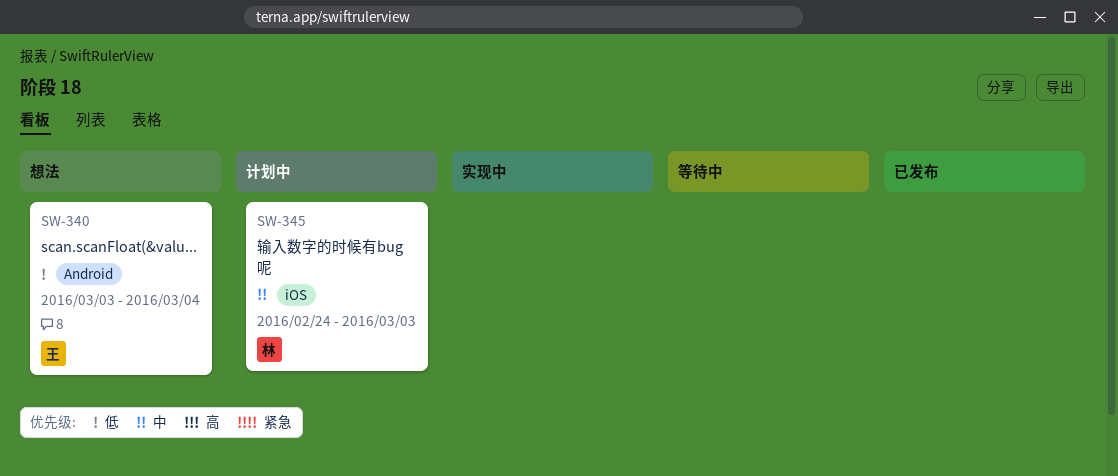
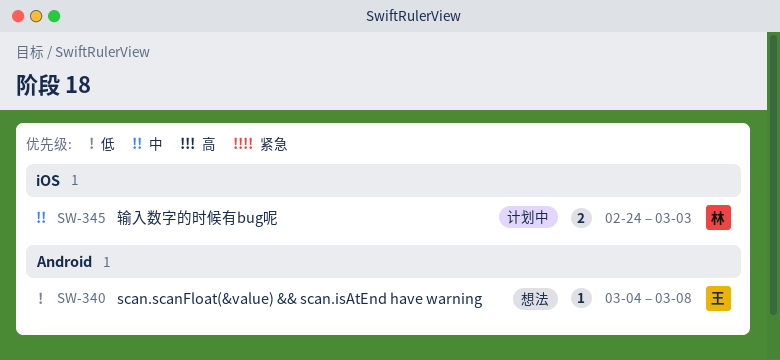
SW-340, start: Mar 3 -> Mar 4
SW-340, due: Mar 4 -> Mar 8

